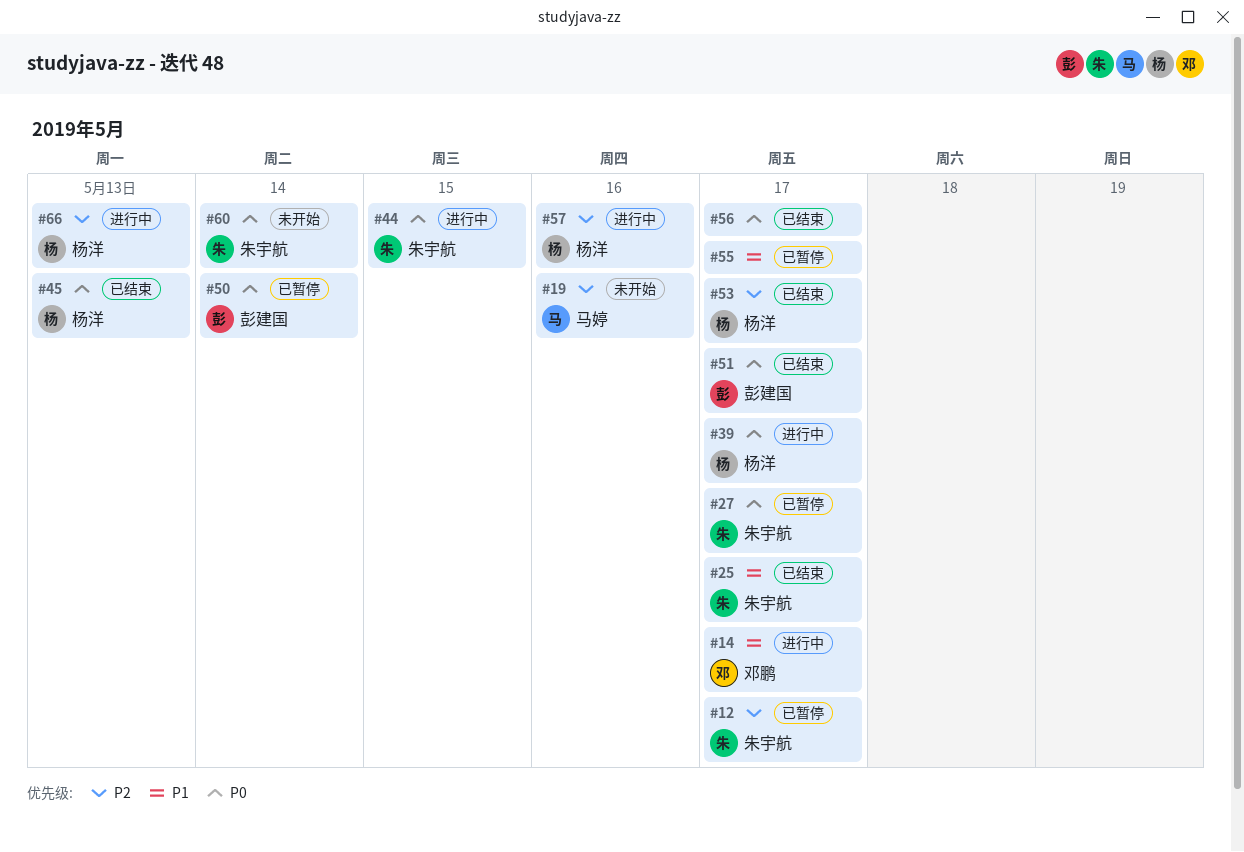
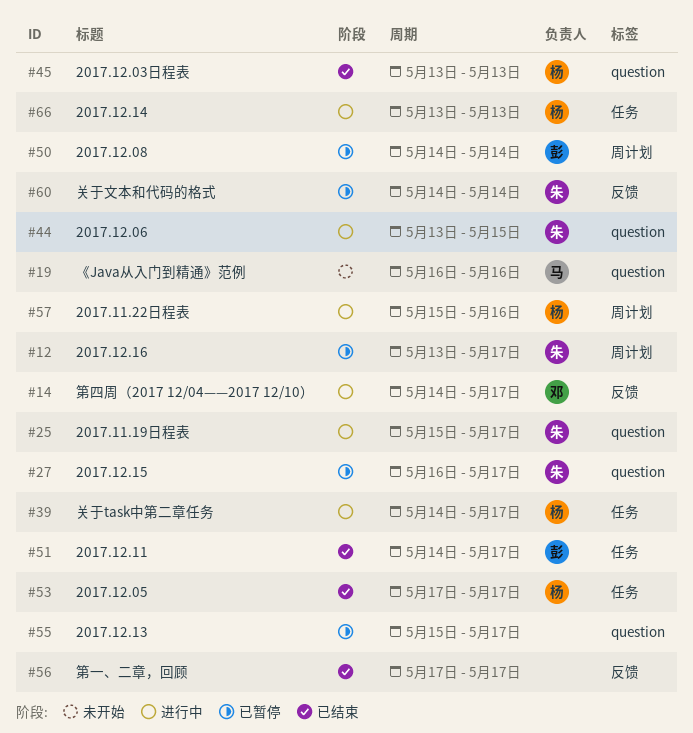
#25, status: 已结束 -> 进行中
#60, status: 未开始 -> 已暂停

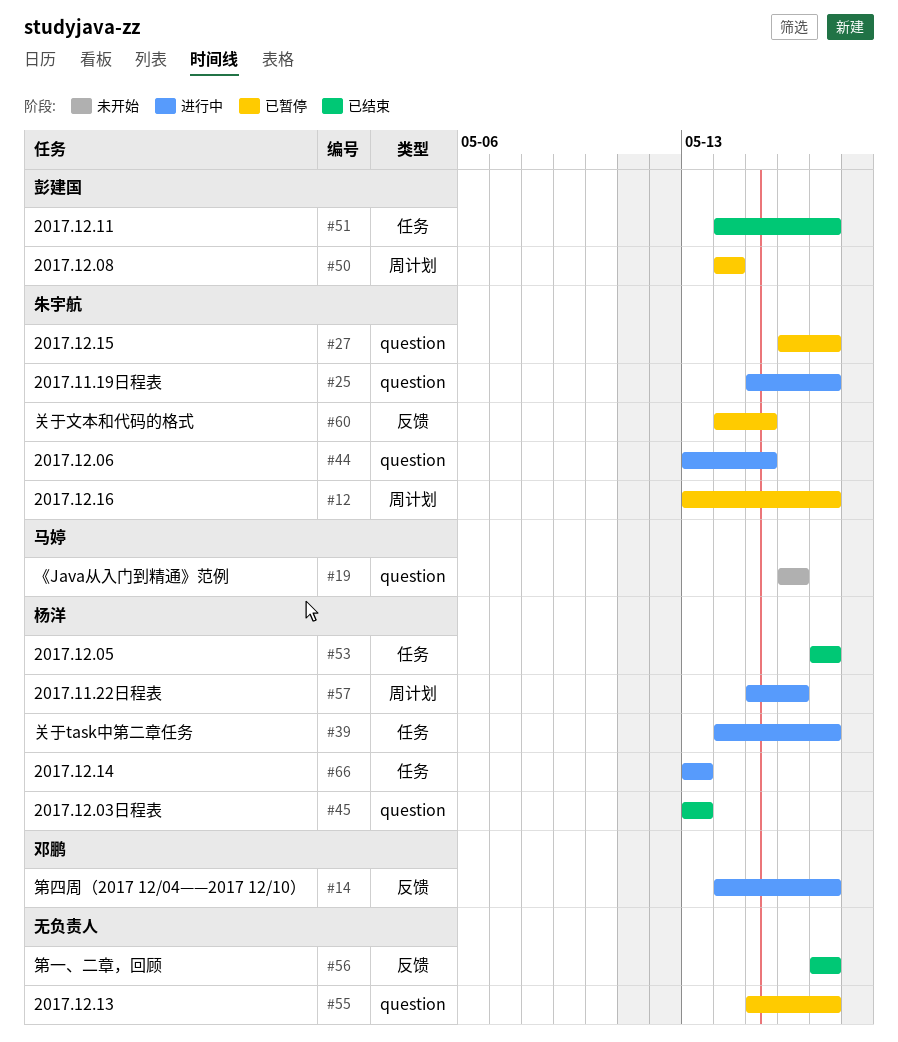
#60, due: May 14 -> May 15

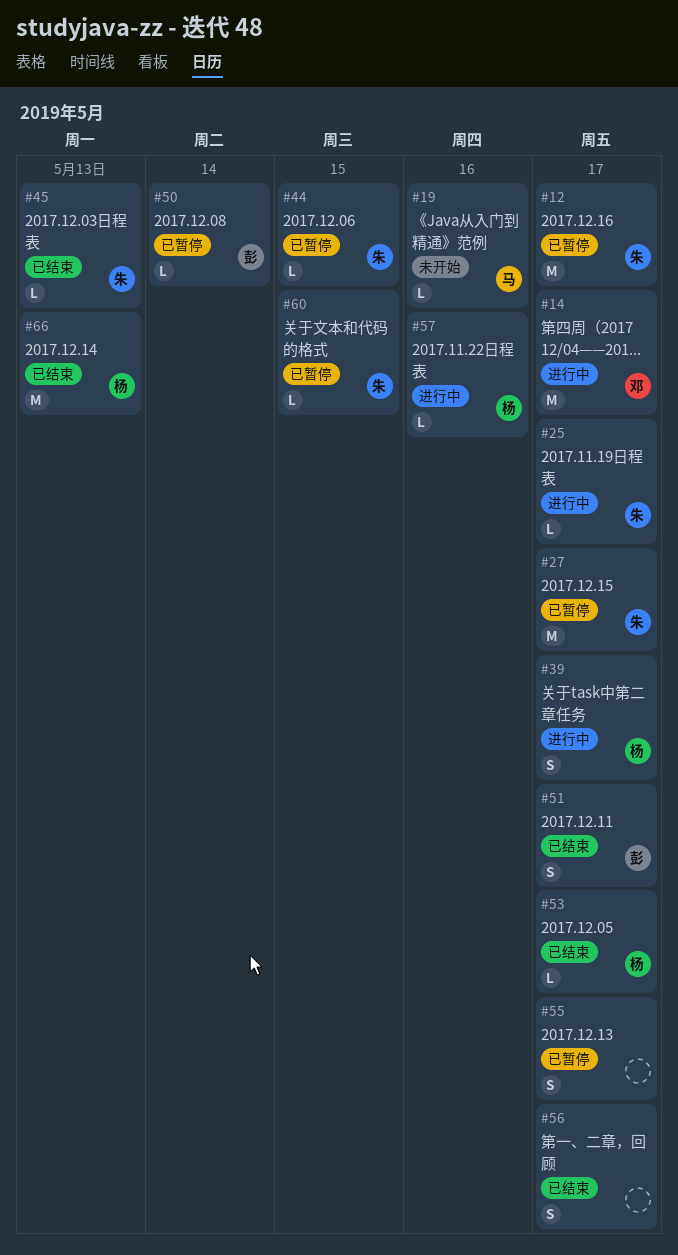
#44, status: 进行中 -> 已暂停
#45, owner: 杨洋 -> 朱宇航
#66, status: 进行中 -> 已结束

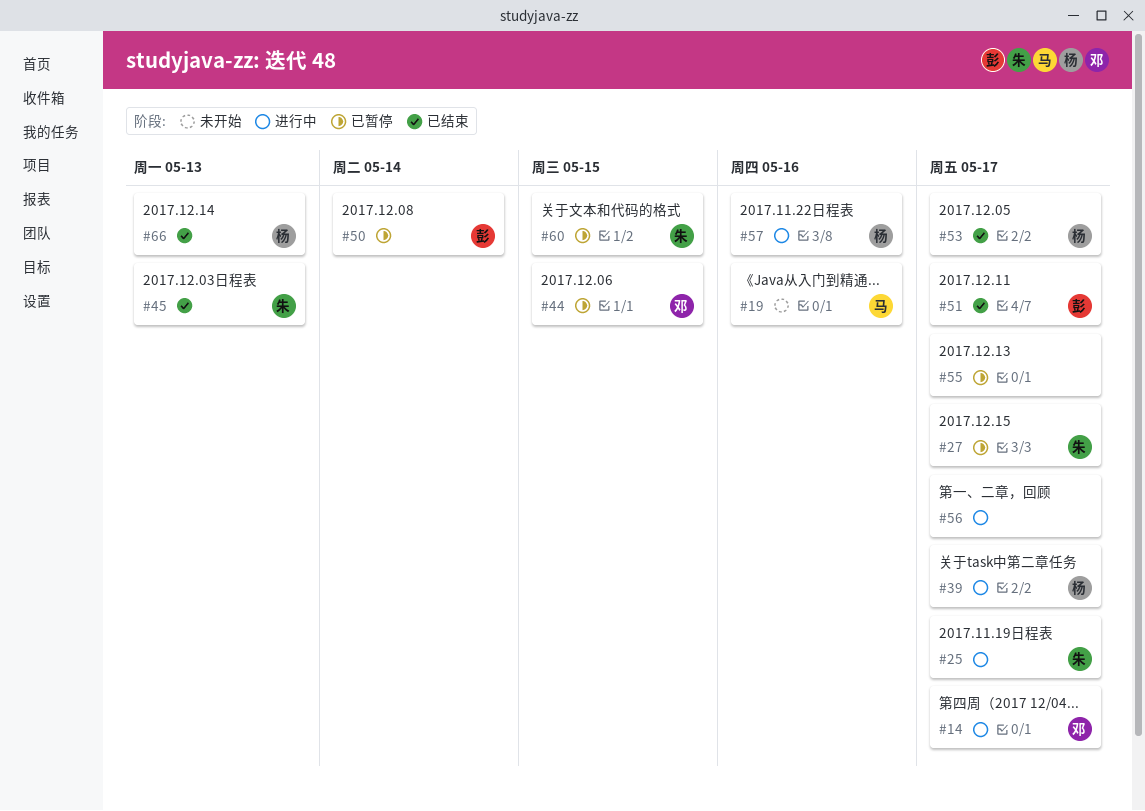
#12: present -> none
#44, owner: 朱 -> 邓
#56, status: 已结束 -> 进行中

